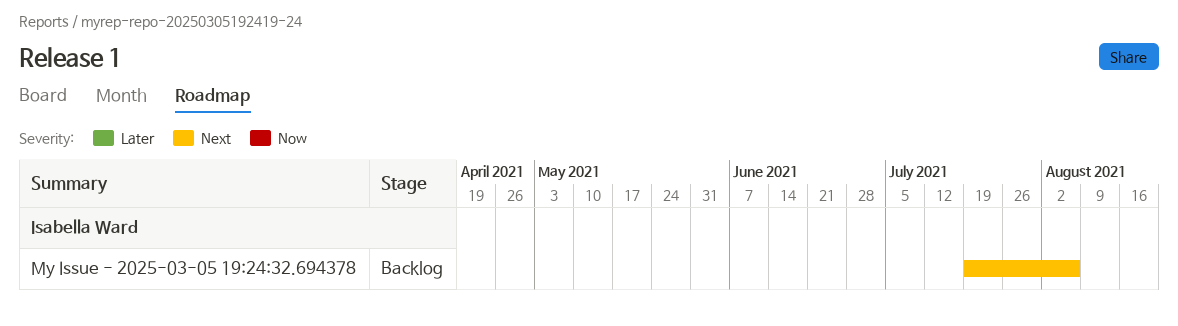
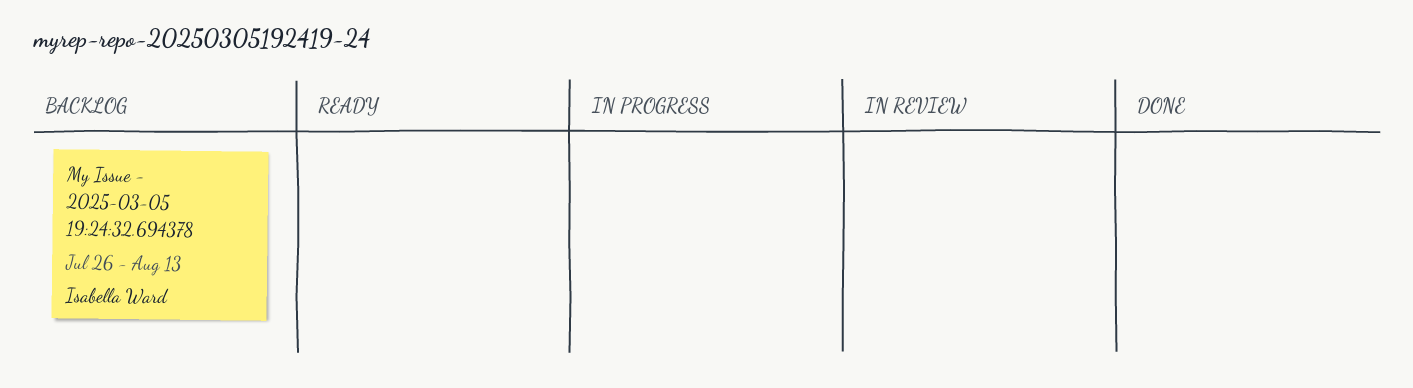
My Issue - 2025-03-05 19:24:32.694378, start: Jul 19 -> Jul 26
My Issue - 2025-03-05 19:24:32.694378, due: Aug 6 -> Aug 13

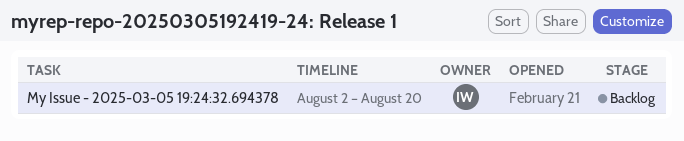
My Issue - 2025-03-05 19:24:32.694378, start: Jul 26 -> Aug 2
My Issue - 2025-03-05 19:24:32.694378, due: Aug 13 -> Aug 20

